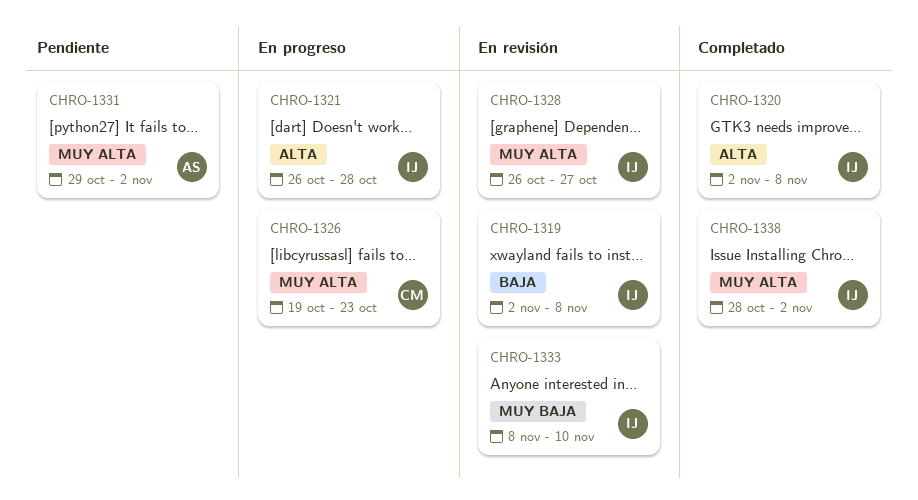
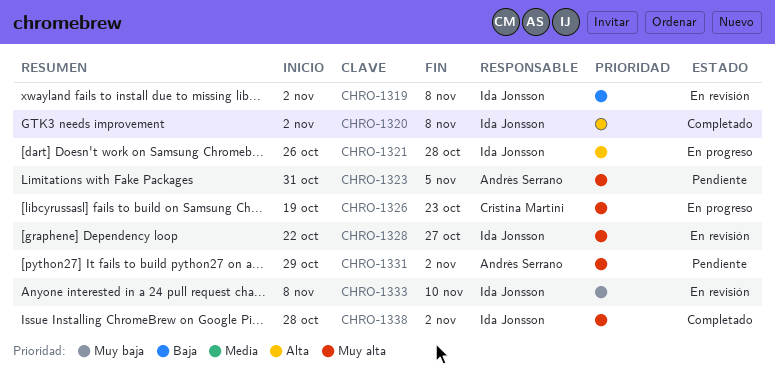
CHRO-1323: none -> present
CHRO-1328, start: Oct 26 -> Oct 22

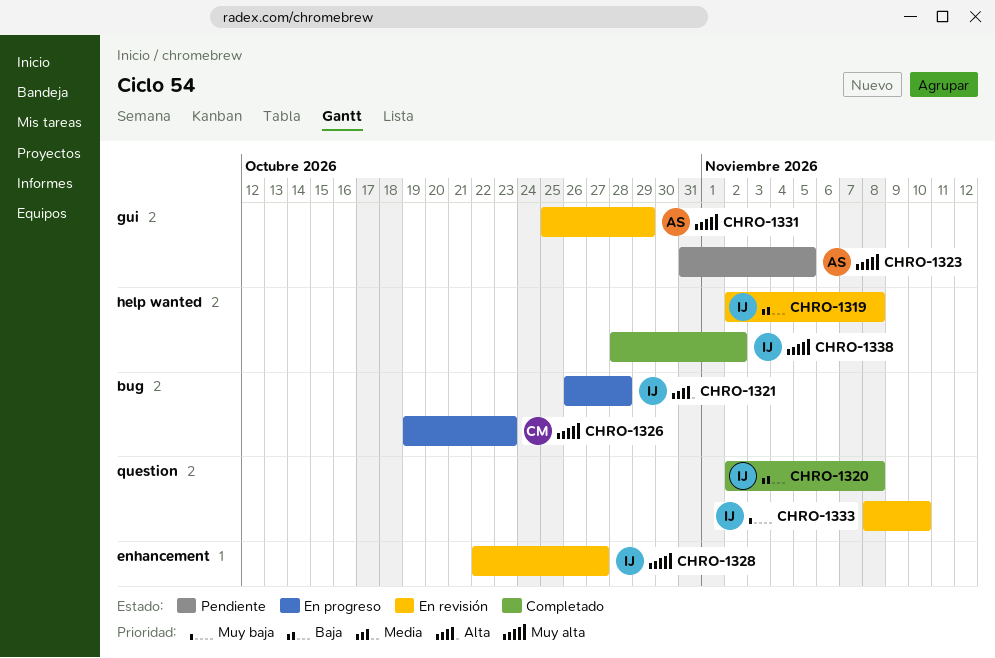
CHRO-1320, priority: Alta -> Baja
CHRO-1331, status: Pendiente -> En revisión
CHRO-1331, start: Oct 29 -> Oct 25
CHRO-1331, due: Nov 2 -> Oct 29

